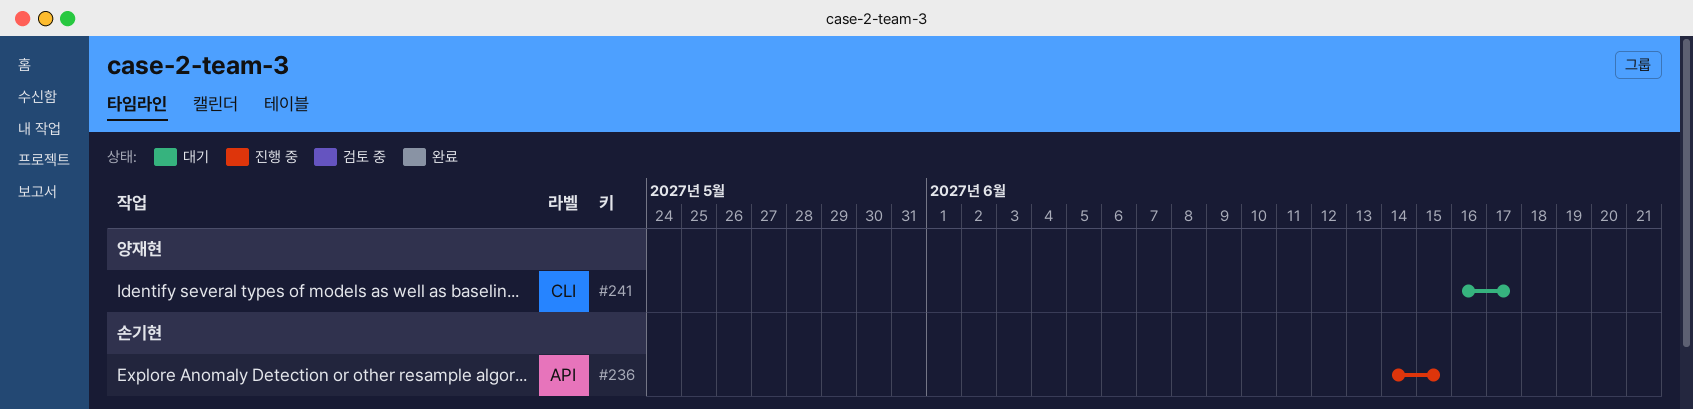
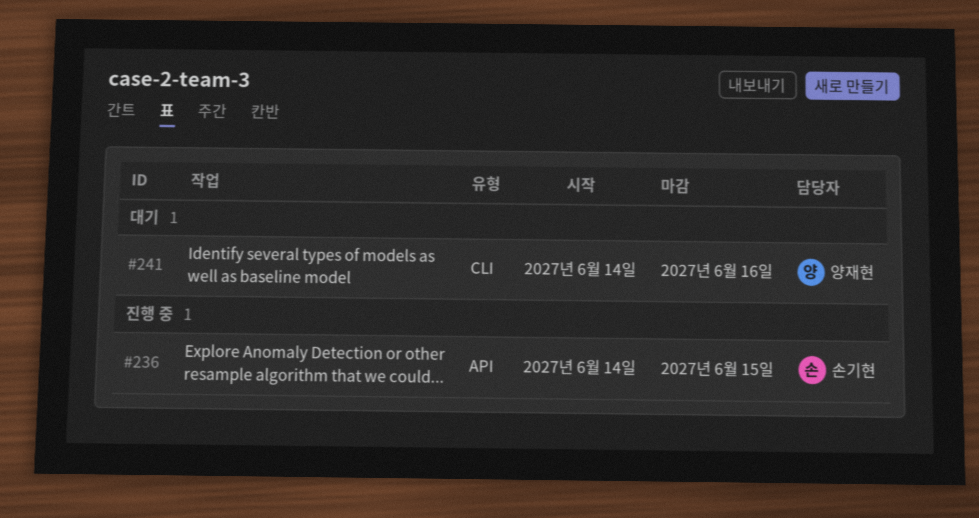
#241, start: Jun 16 -> Jun 14
#241, due: Jun 17 -> Jun 16

